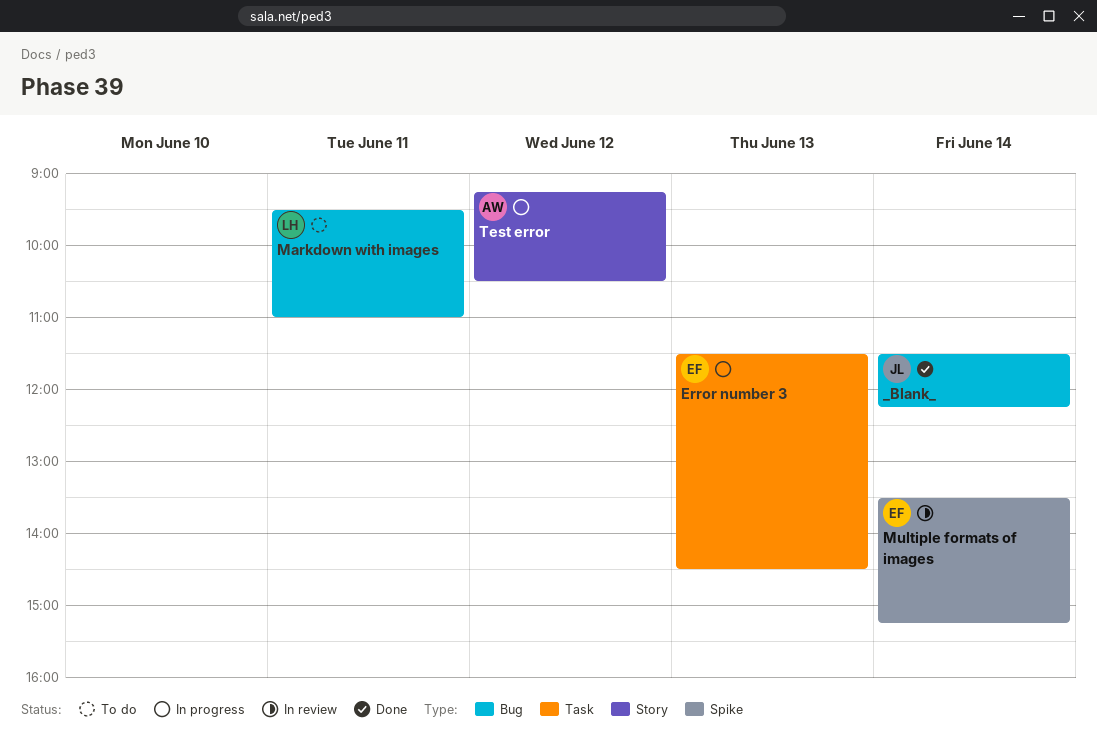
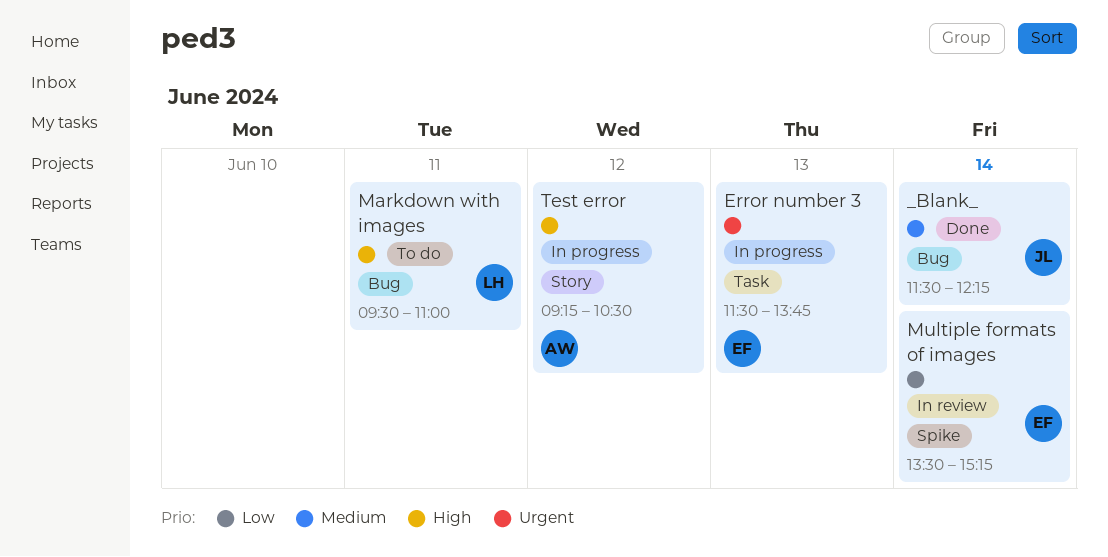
Error number 3, ends: 14:30 -> 13:45

